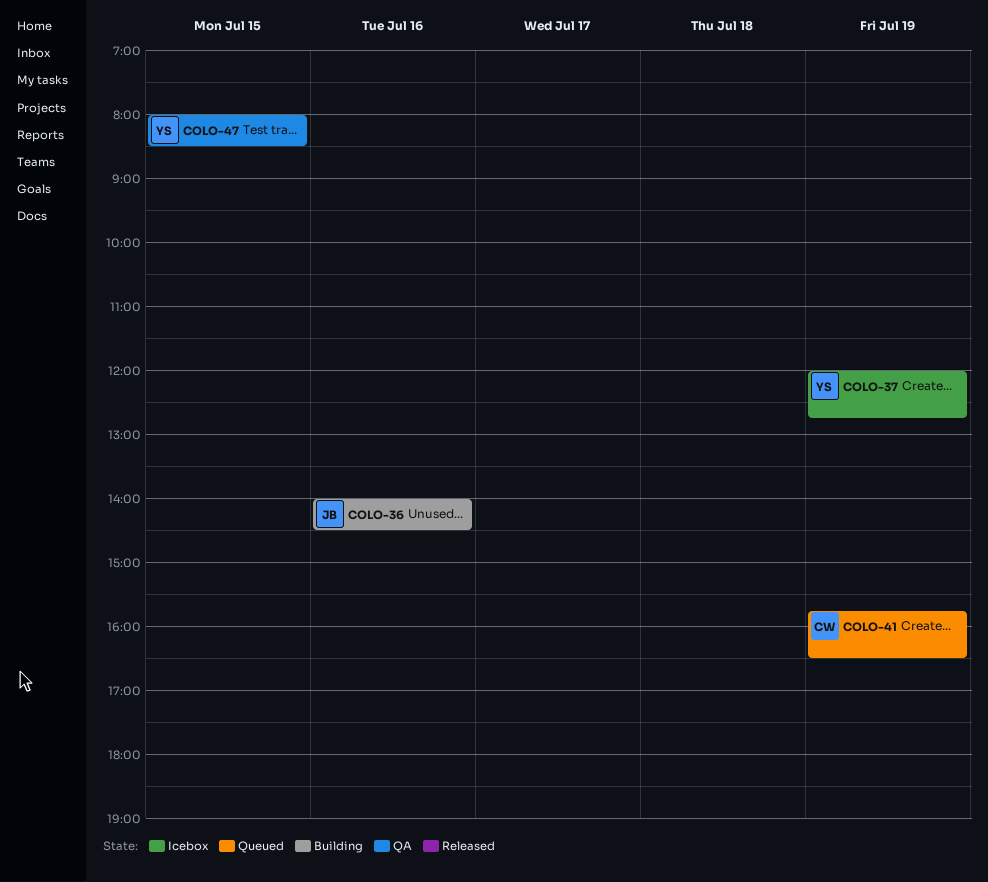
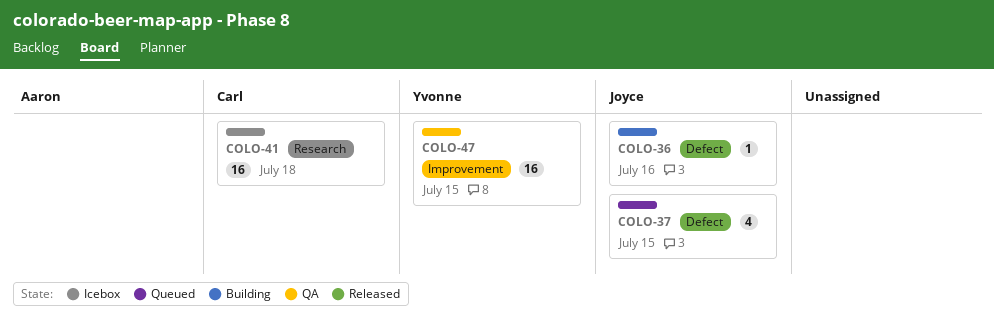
COLO-37, status: Icebox -> Queued
COLO-37, owner: Yvonne -> Joyce
COLO-37, day: Jul 19 -> Jul 15
COLO-41, status: Queued -> Icebox
COLO-41, day: Jul 19 -> Jul 18

